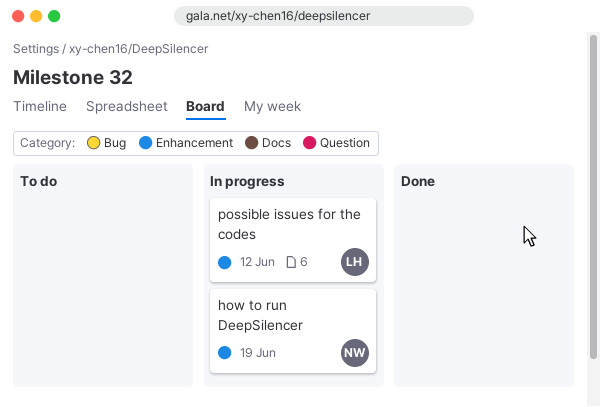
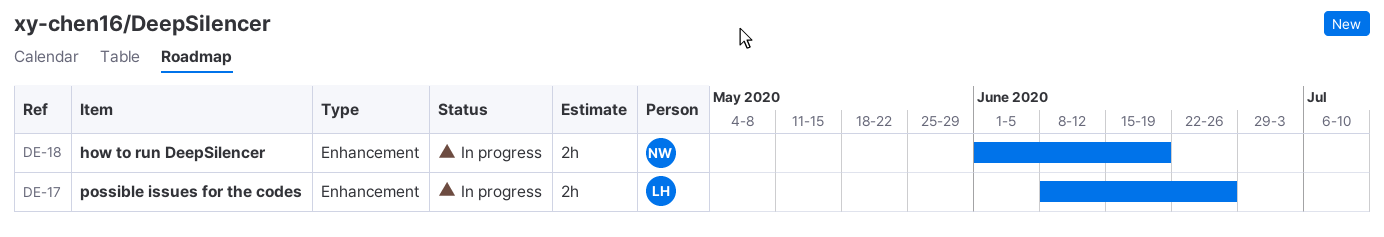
possible issues for the codes, due: Jun 12 -> Jun 26

